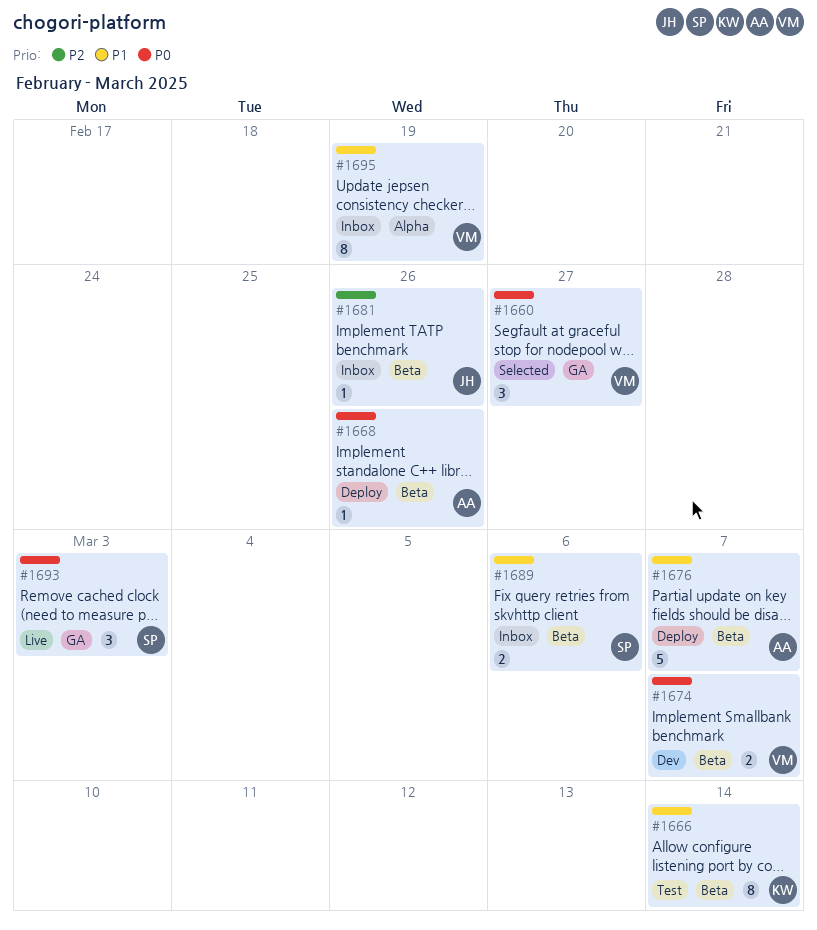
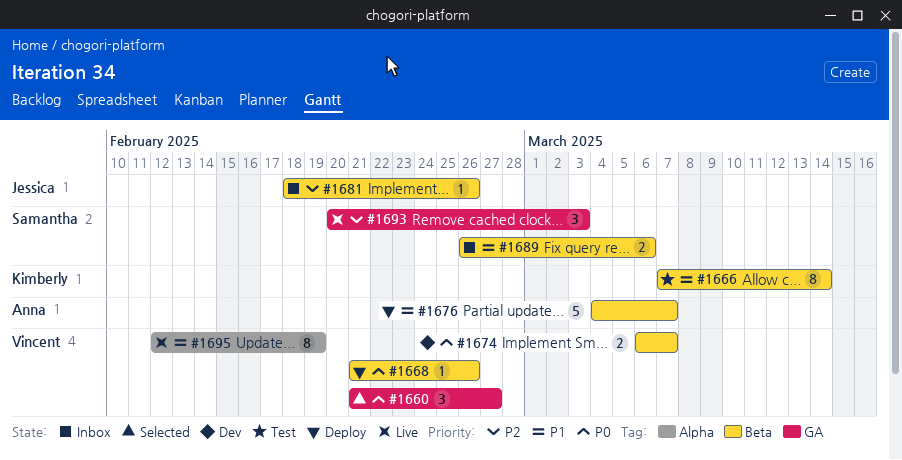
#1668, owner: Anna -> Vincent
#1693, priority: P0 -> P2
#1695, status: Inbox -> Live

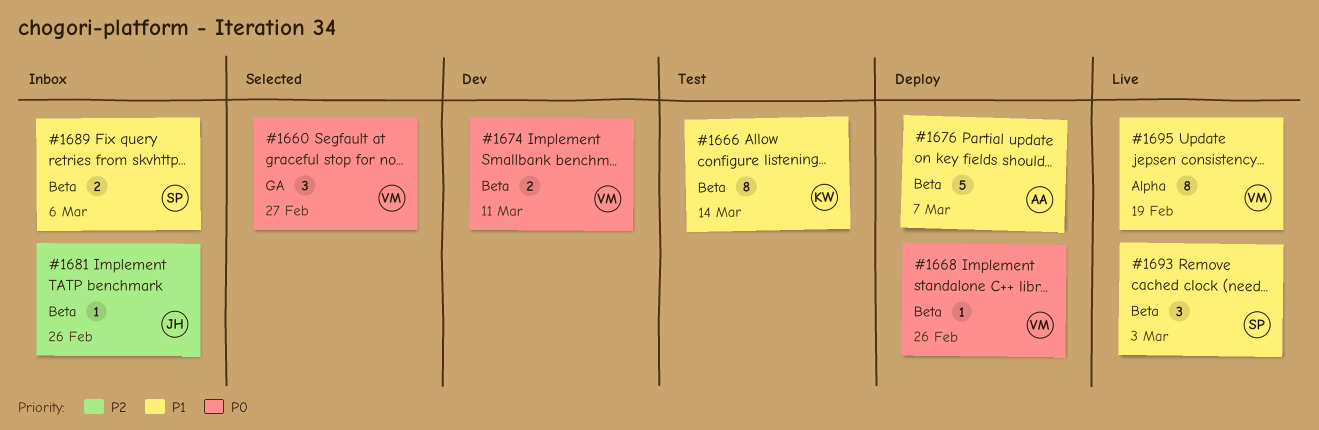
#1674, due: Mar 7 -> Mar 11
#1693, priority: P2 -> P1
#1693, label: GA -> Beta

